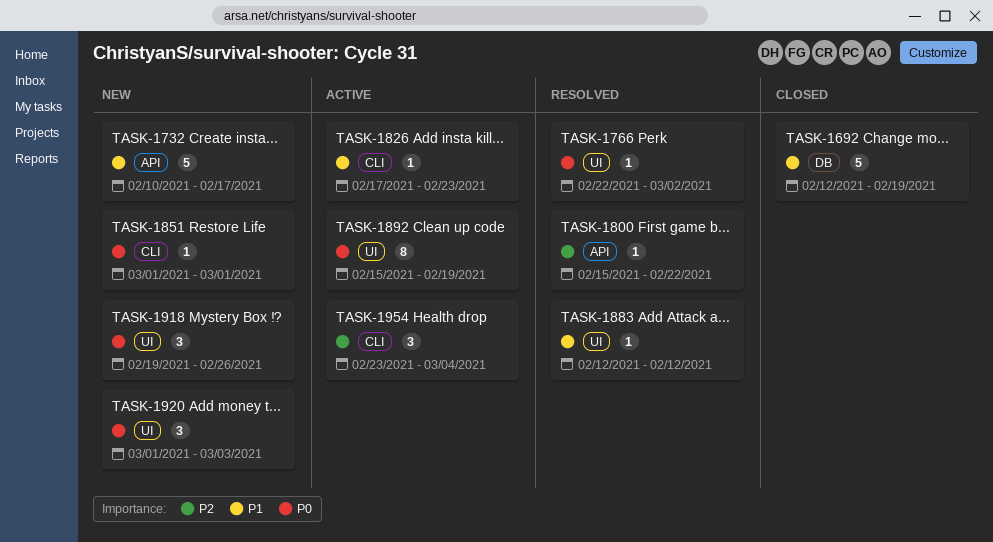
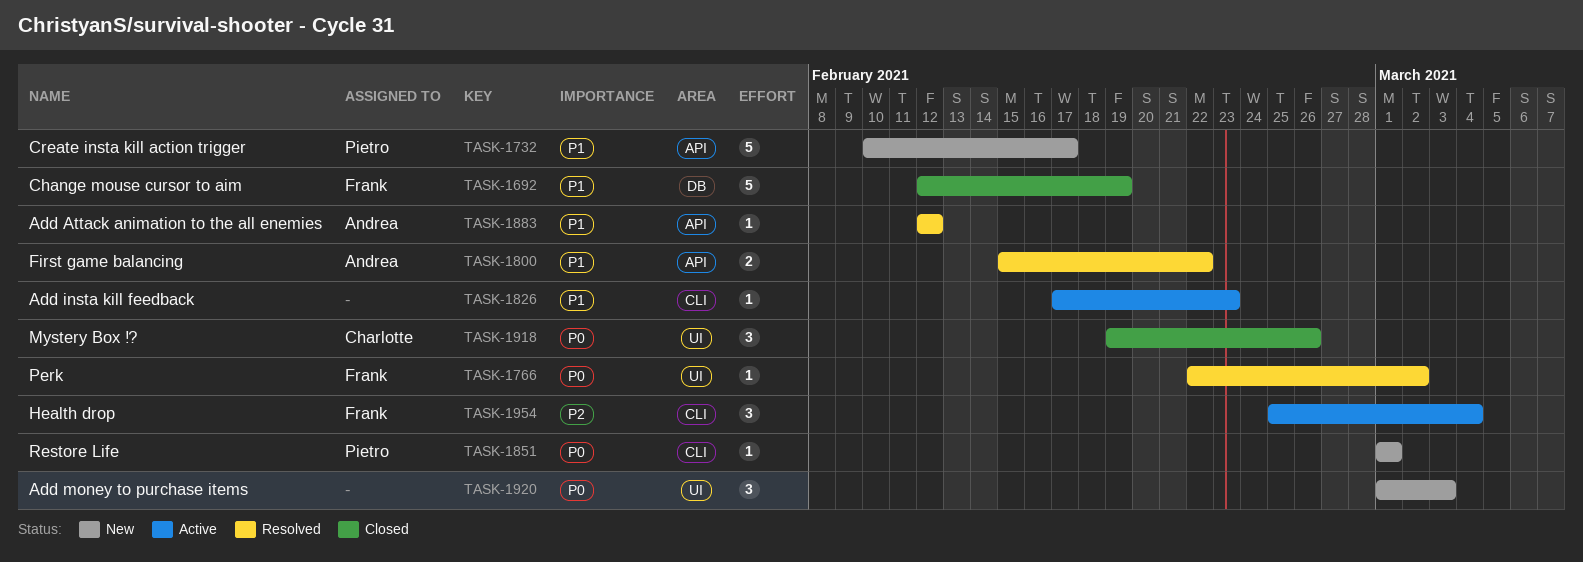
TASK-1800, priority: P2 -> P1
TASK-1800, estimate: 1 -> 2
TASK-1883, label: UI -> API
TASK-1892: present -> none
TASK-1918, status: New -> Closed
TASK-1954, start: Feb 23 -> Feb 25

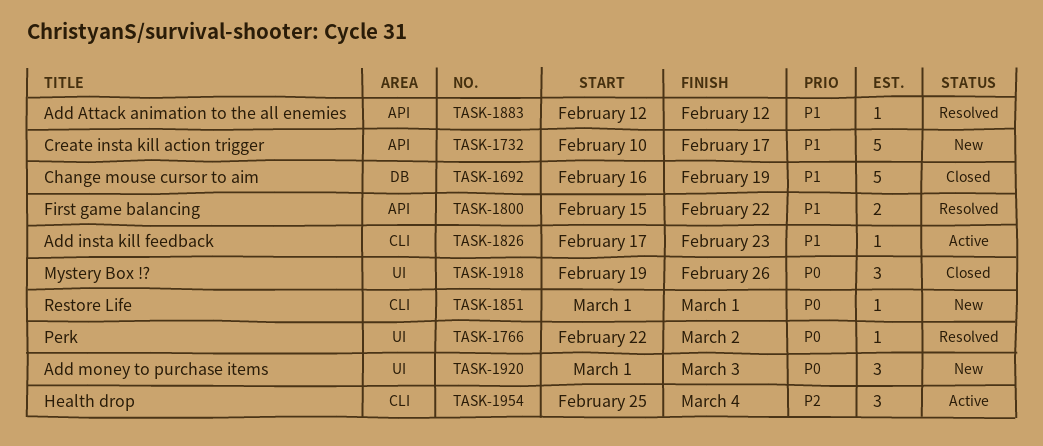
TASK-1692, start: Feb 12 -> Feb 16

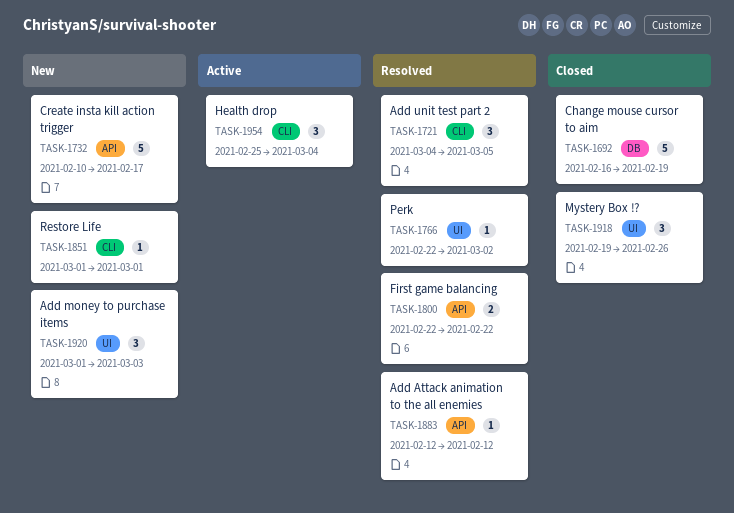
TASK-1721: none -> present
TASK-1800, start: Feb 15 -> Feb 22
TASK-1826: present -> none

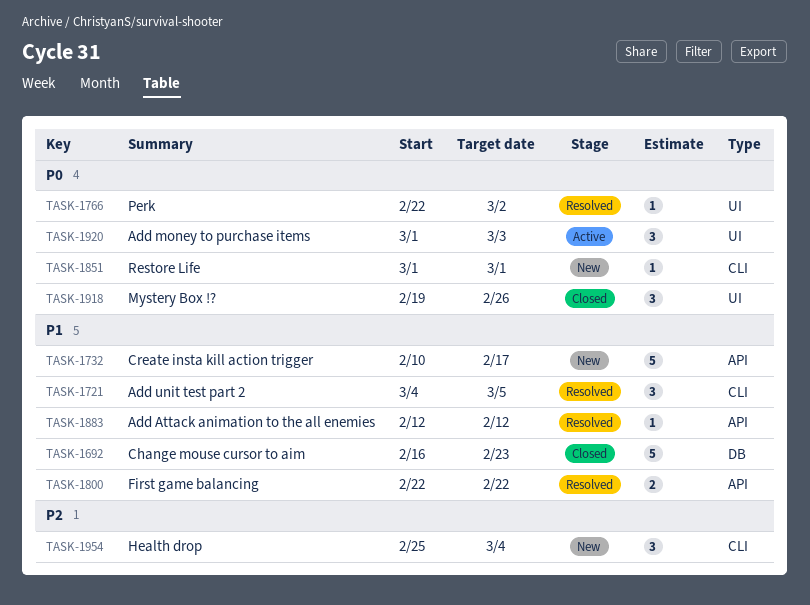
TASK-1692, due: Feb 19 -> Feb 23
TASK-1920, status: New -> Active
TASK-1954, status: Active -> New

